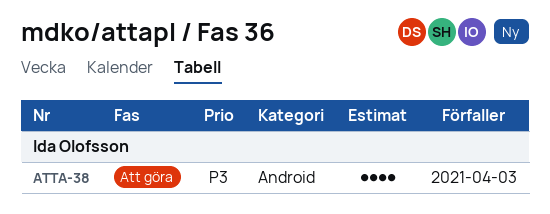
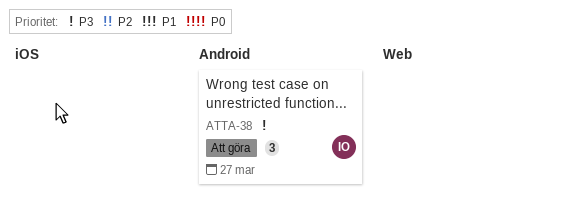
ATTA-38, estimate: 4 -> 3
ATTA-38, due: Apr 3 -> Mar 27

